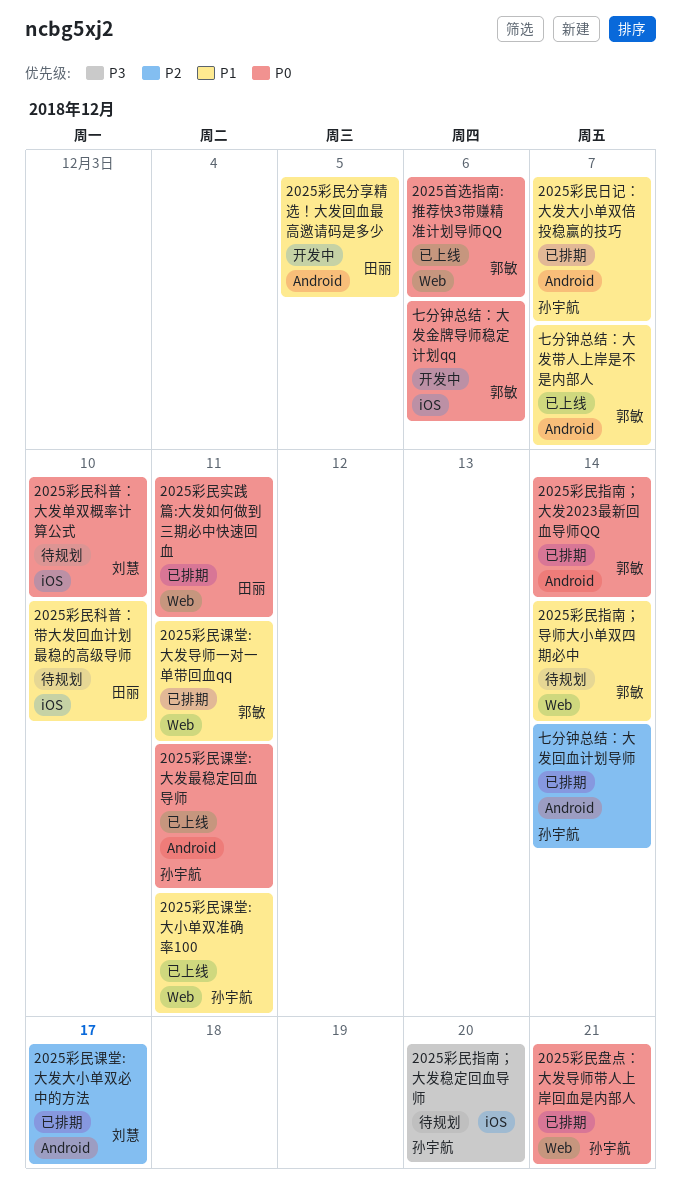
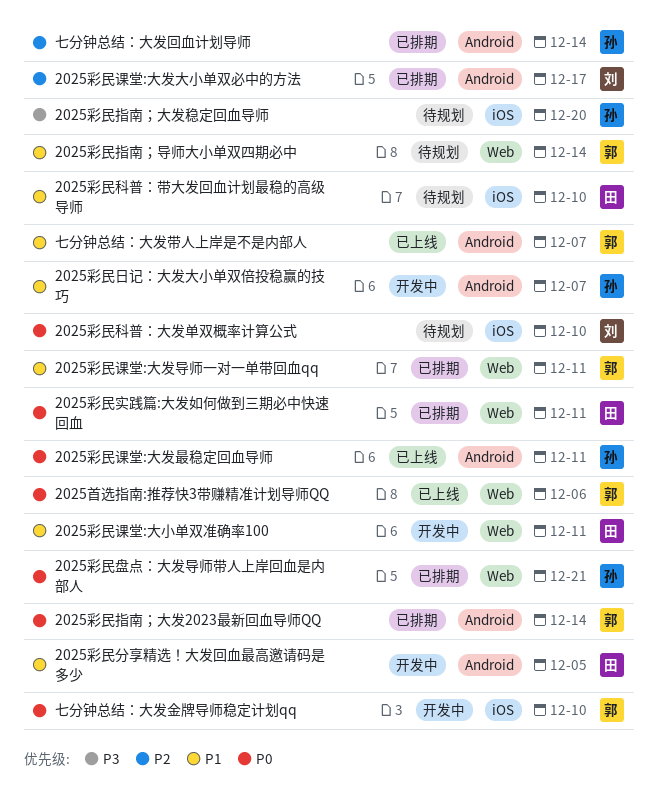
2025彩民日记：大发大小单双倍投稳赢的技巧, status: 已排期 -> 开发中
2025彩民课堂:大小单双准确率100, status: 已上线 -> 开发中
2025彩民课堂:大小单双准确率100, owner: 孙宇航 -> 田丽
七分钟总结：大发金牌导师稳定计划qq, due: Dec 6 -> Dec 10

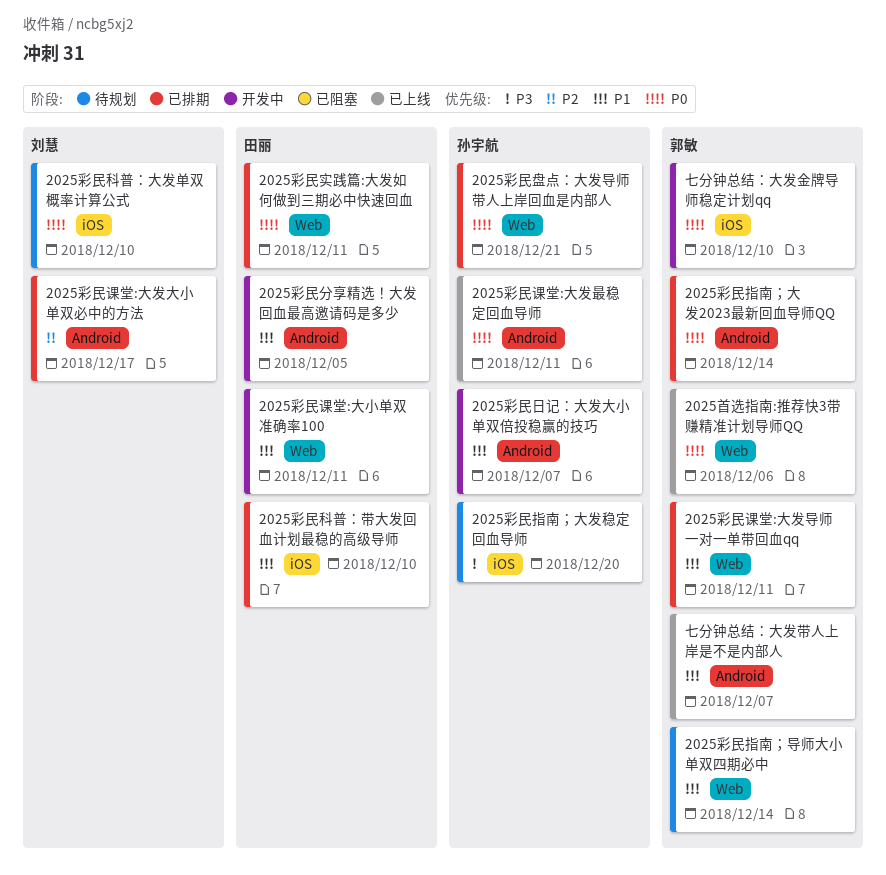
2025彩民科普：带大发回血计划最稳的高级导师, status: 待规划 -> 已排期
七分钟总结：大发回血计划导师: present -> none

